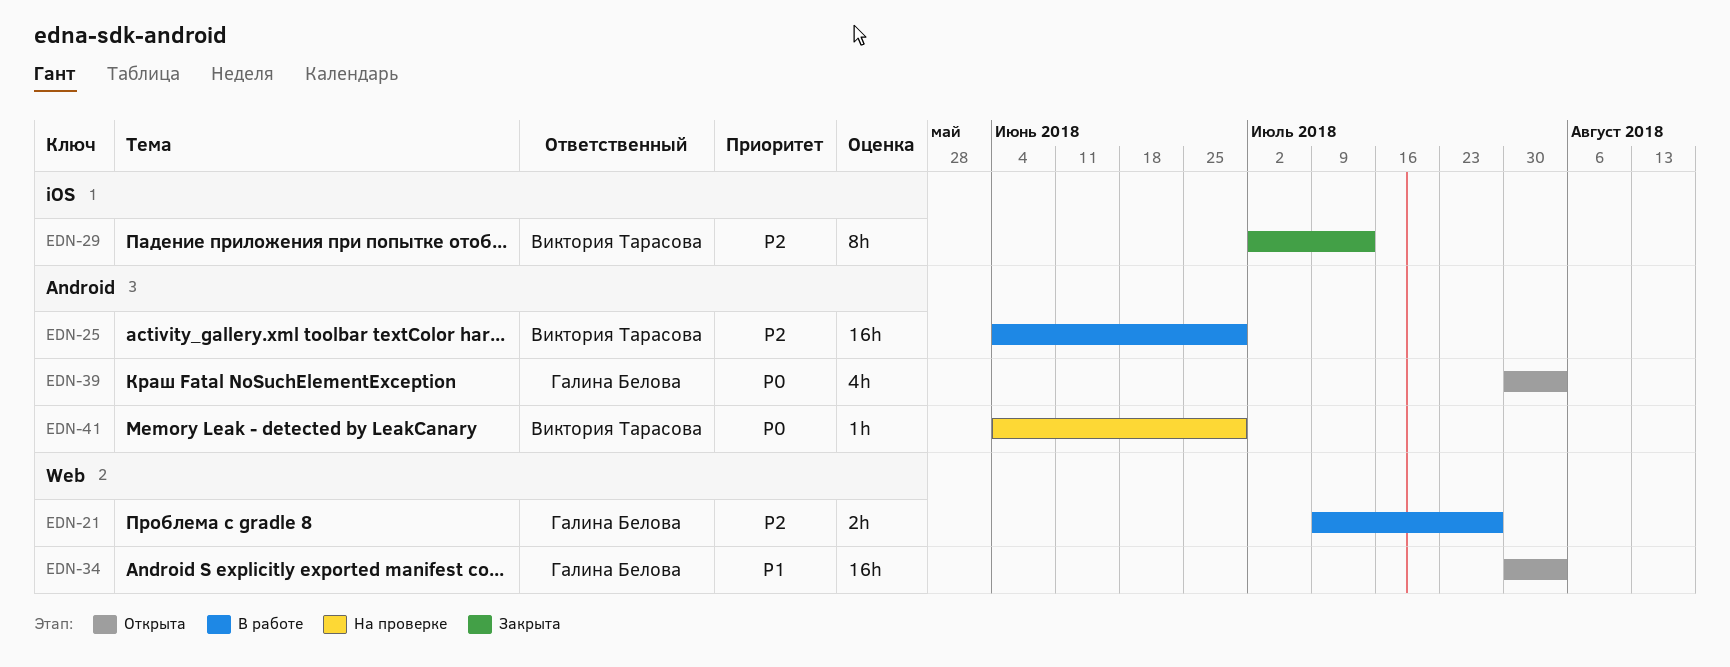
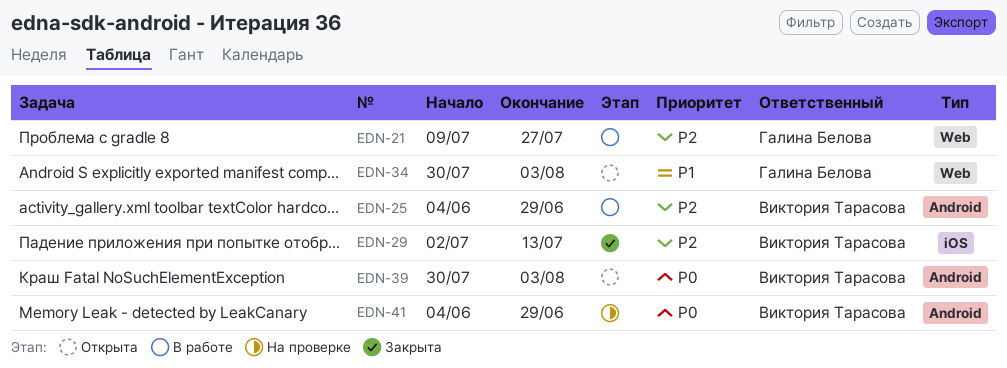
EDN-39, owner: Галина Белова -> Виктория Тарасова

